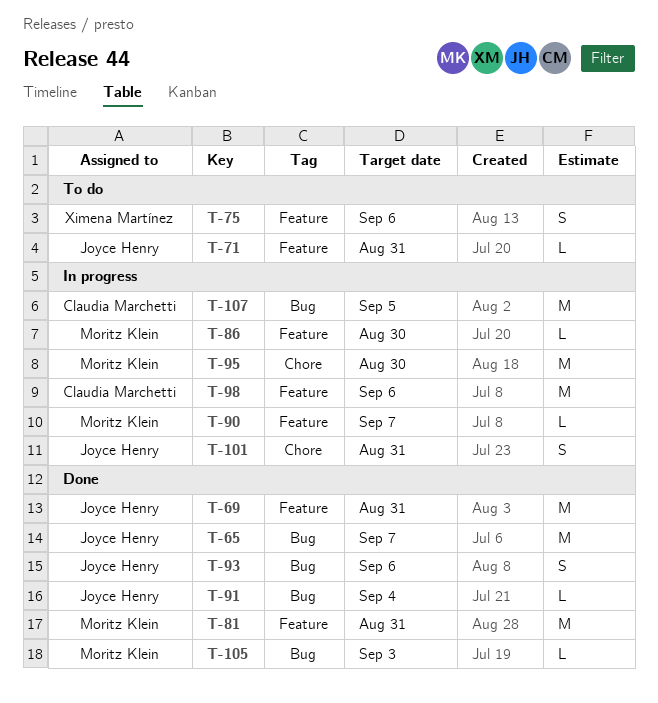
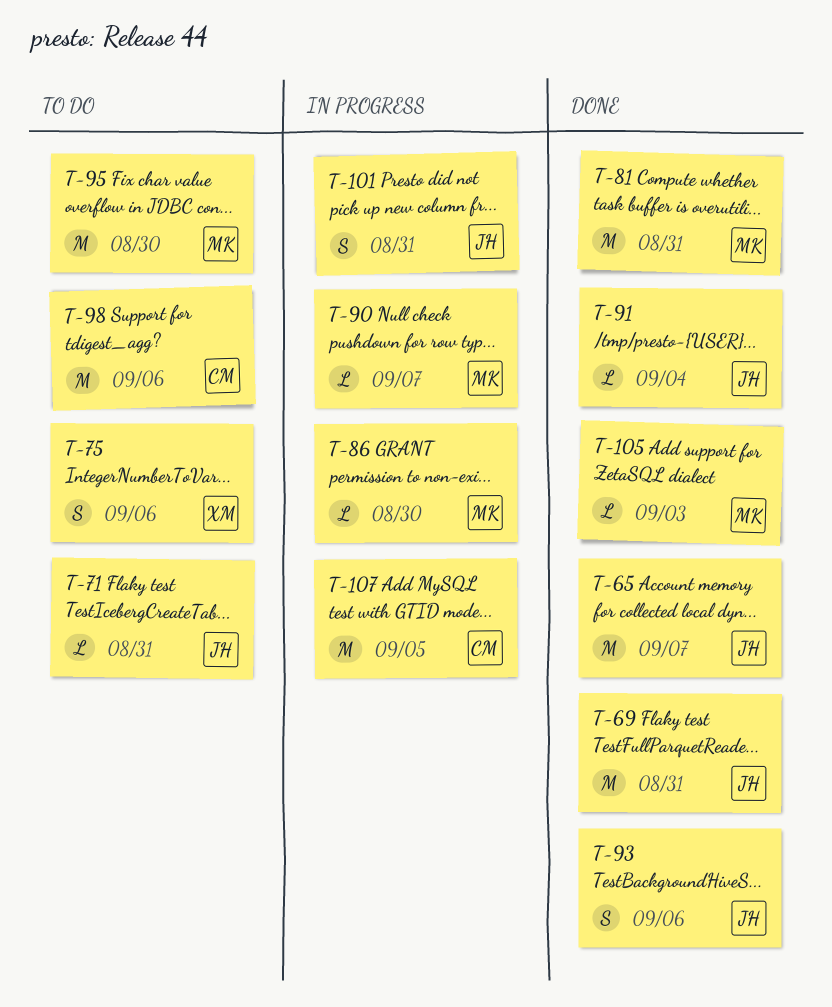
T-95, status: In progress -> To do
T-98, status: In progress -> To do

